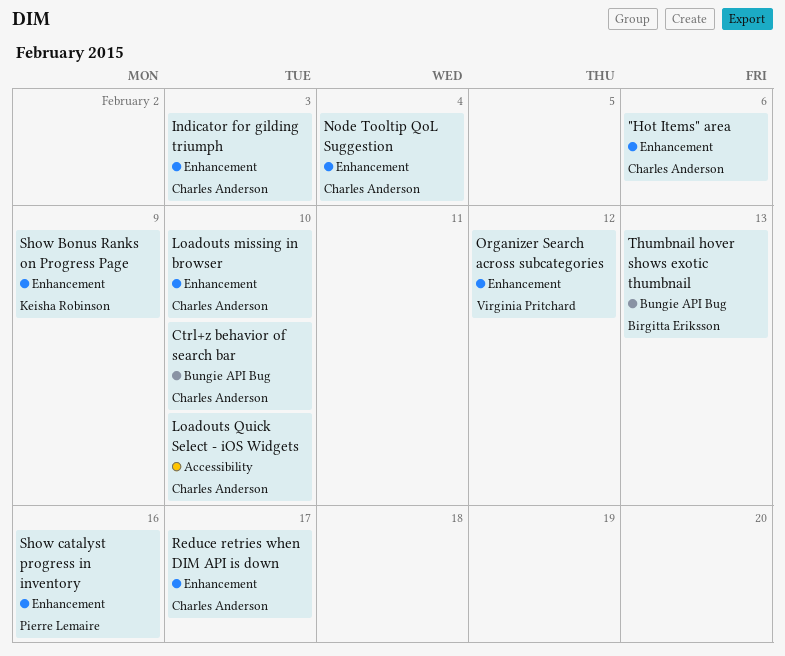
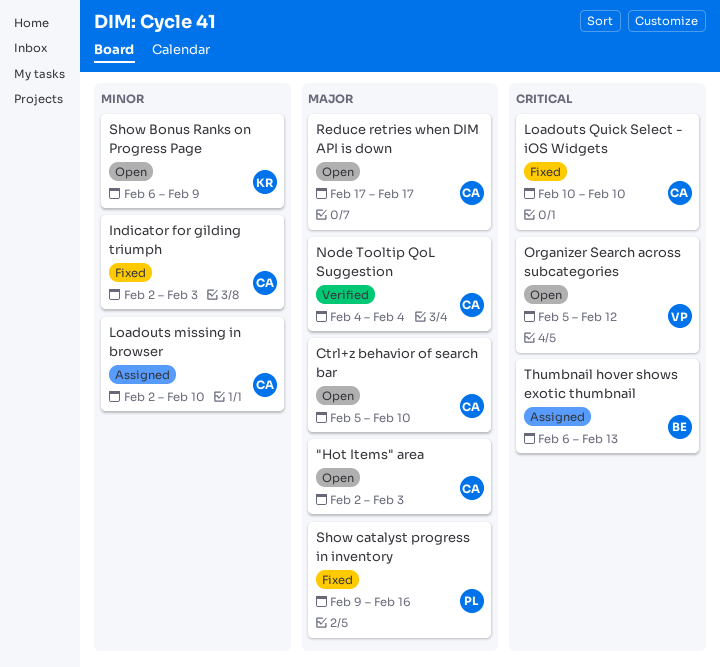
"Hot Items" area, due: Feb 6 -> Feb 3

